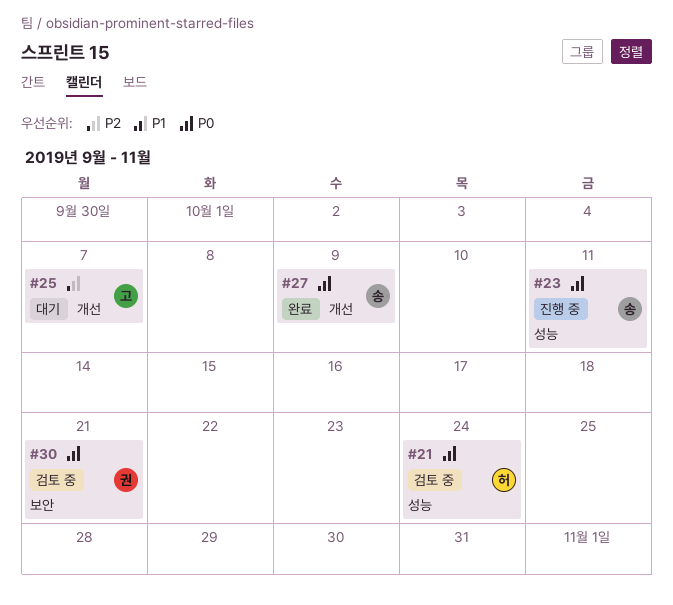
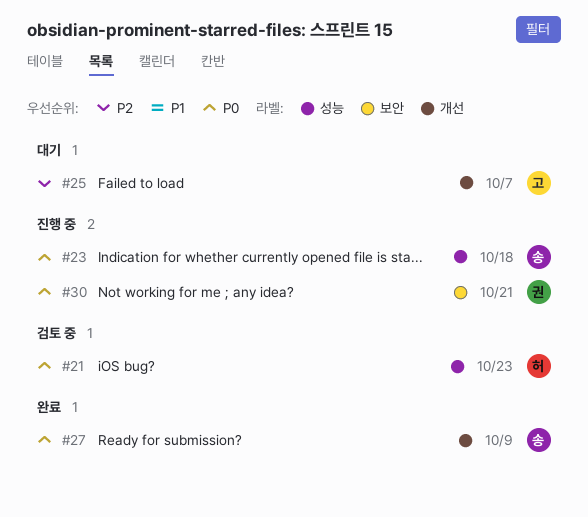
#21, due: Oct 24 -> Oct 23
#23, due: Oct 11 -> Oct 18
#30, status: 검토 중 -> 진행 중

